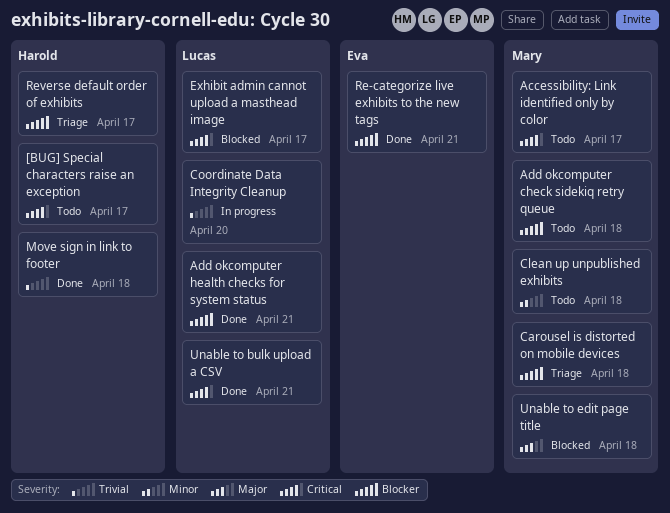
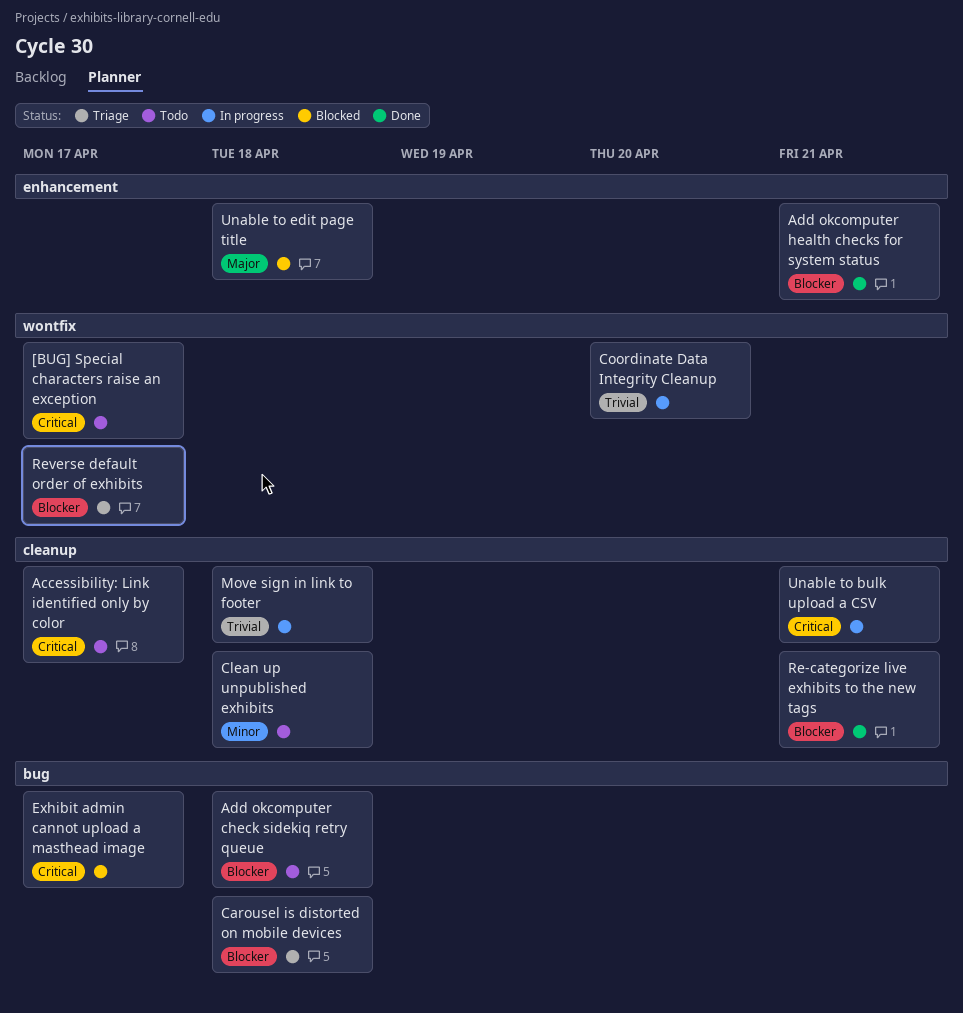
Move sign in link to footer, status: Done -> In progress
Unable to bulk upload a CSV, status: Done -> In progress

